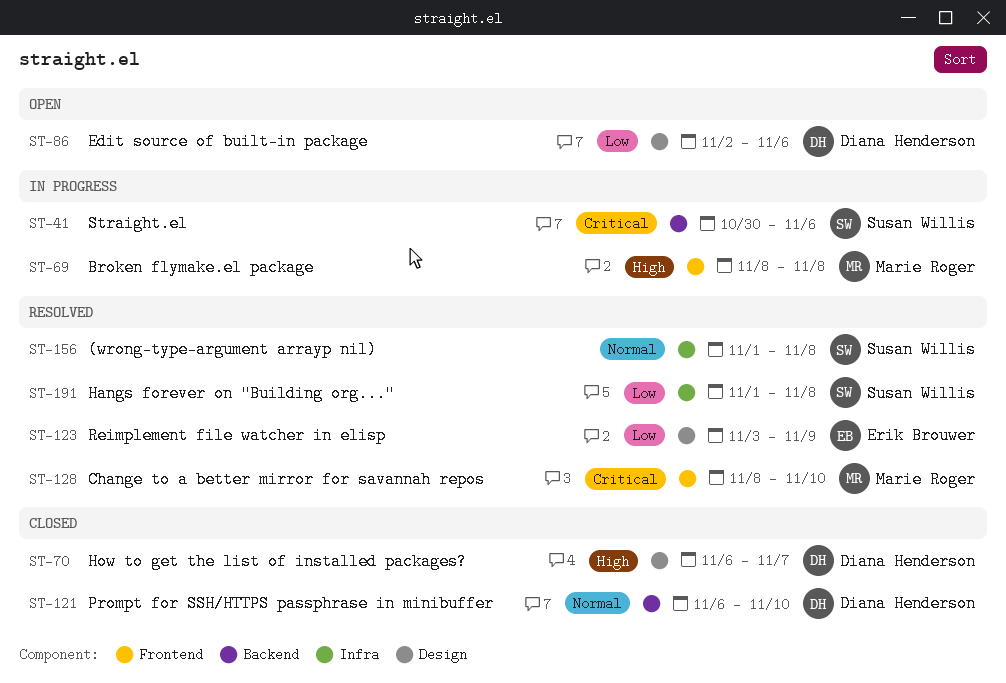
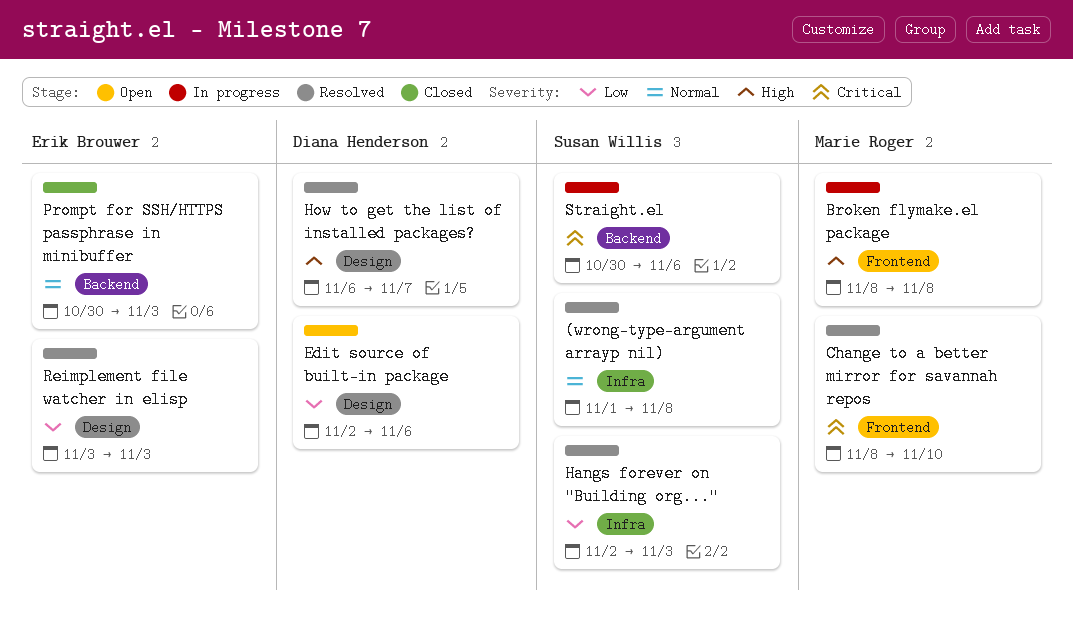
Hangs forever on "Building org...", start: Nov 1 -> Nov 2
Hangs forever on "Building org...", due: Nov 8 -> Nov 3
How to get the list of installed packages?, status: Closed -> Resolved
Prompt for SSH/HTTPS passphrase in minibuffer, owner: Diana Henderson -> Erik Brouwer
Prompt for SSH/HTTPS passphrase in minibuffer, start: Nov 6 -> Oct 30
Prompt for SSH/HTTPS passphrase in minibuffer, due: Nov 10 -> Nov 3
Reimplement file watcher in elisp, due: Nov 9 -> Nov 3

